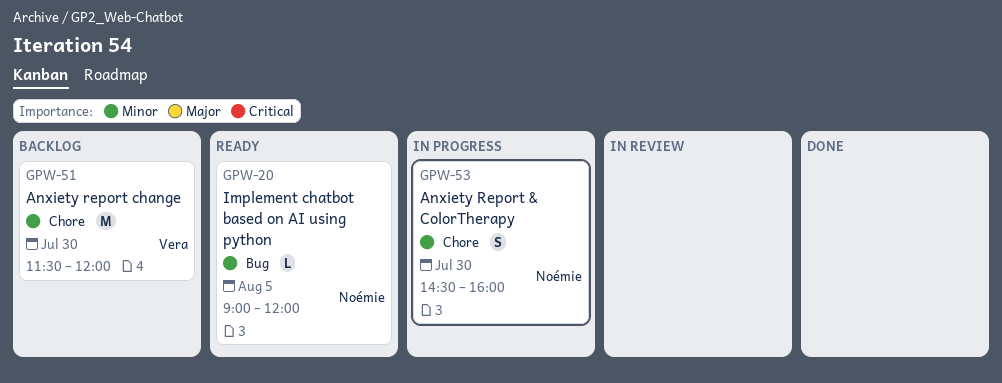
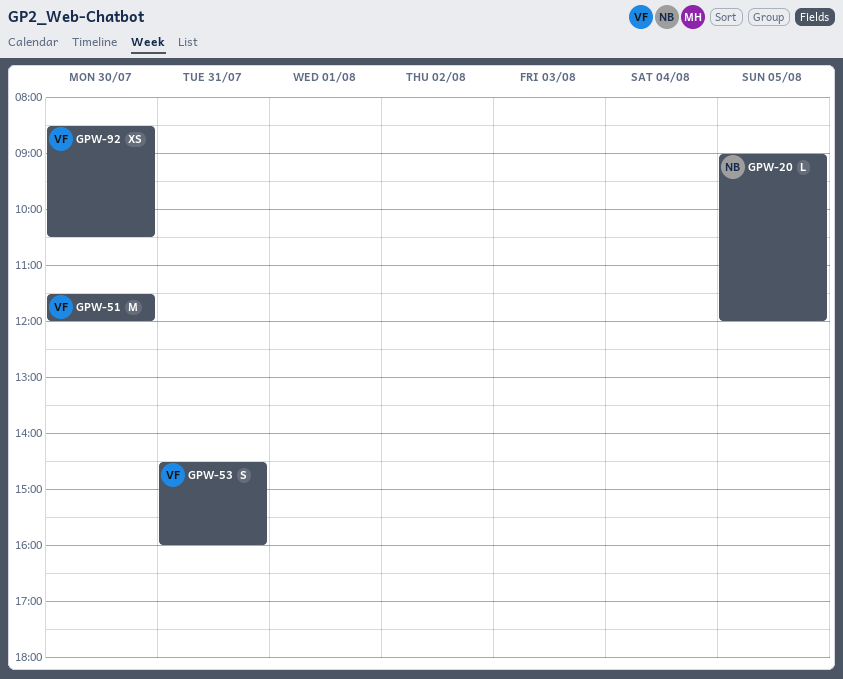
GPW-53, owner: Noémie -> Vera
GPW-53, day: Jul 30 -> Jul 31
GPW-92: none -> present

